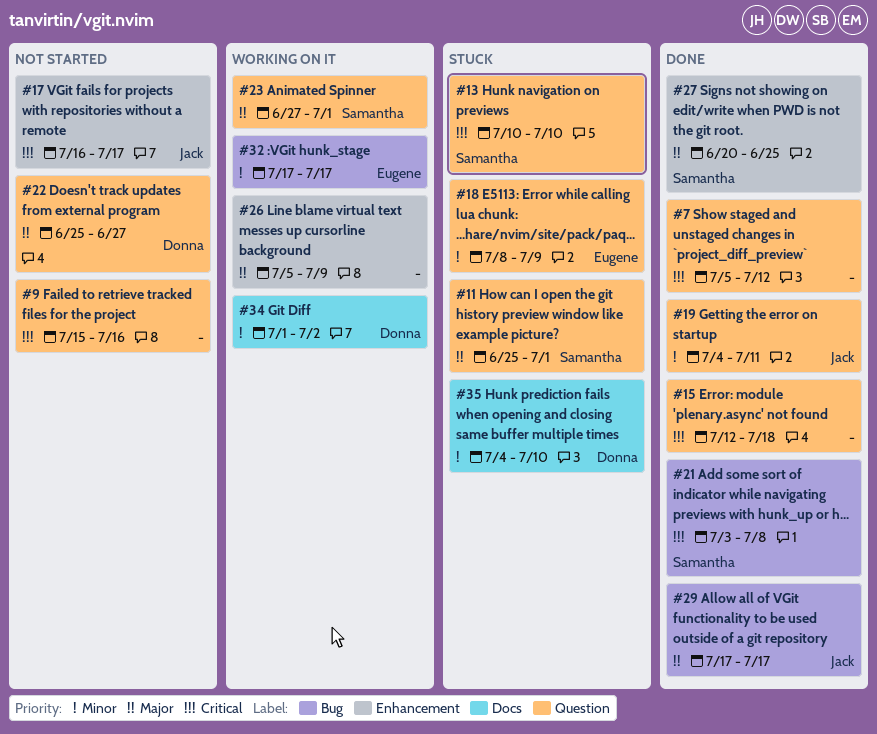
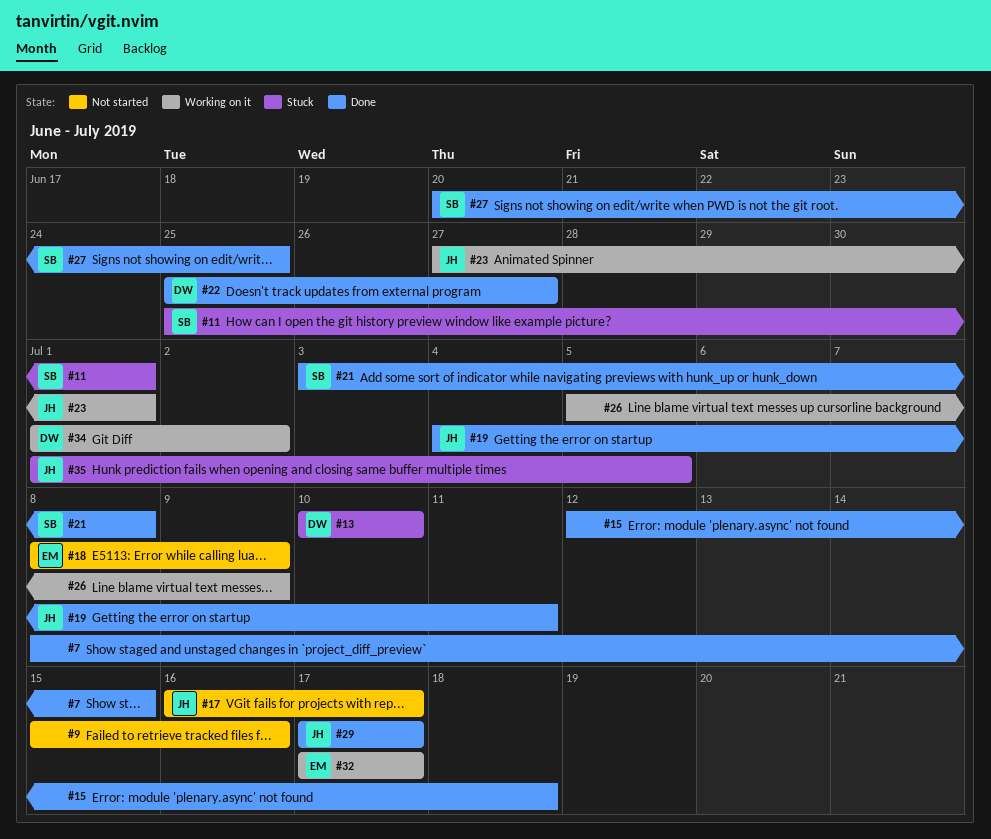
#7, start: Jul 5 -> Jul 8
#7, due: Jul 12 -> Jul 15
#13, owner: Samantha -> Donna
#18, status: Stuck -> Not started
#22, status: Not started -> Done
#23, owner: Samantha -> Jack
#35, owner: Donna -> Jack
#35, start: Jul 4 -> Jul 1
#35, due: Jul 10 -> Jul 5

